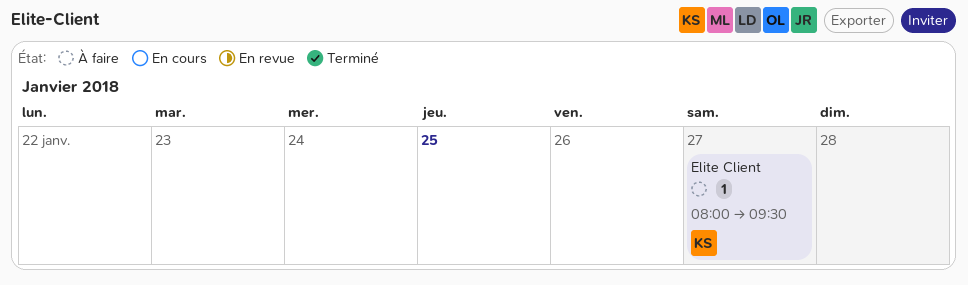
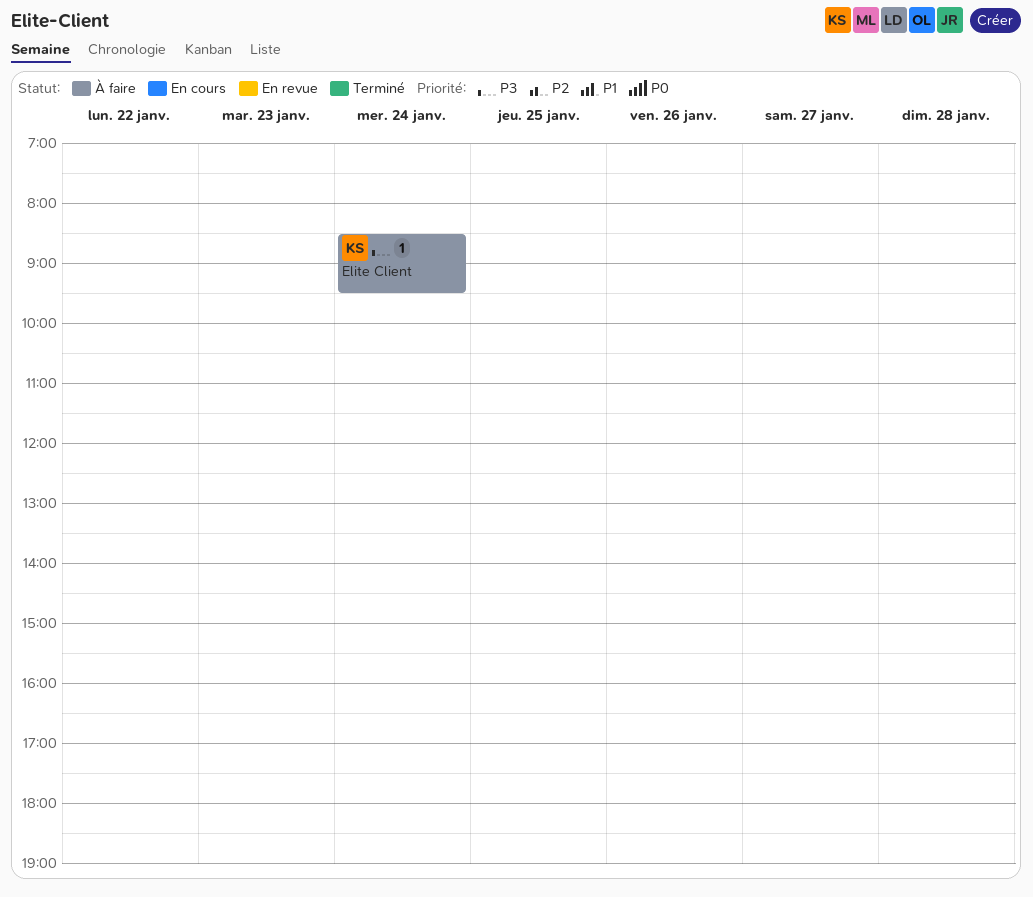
Elite Client, day: Jan 27 -> Jan 24
Elite Client, begins: 08:00 -> 08:30

